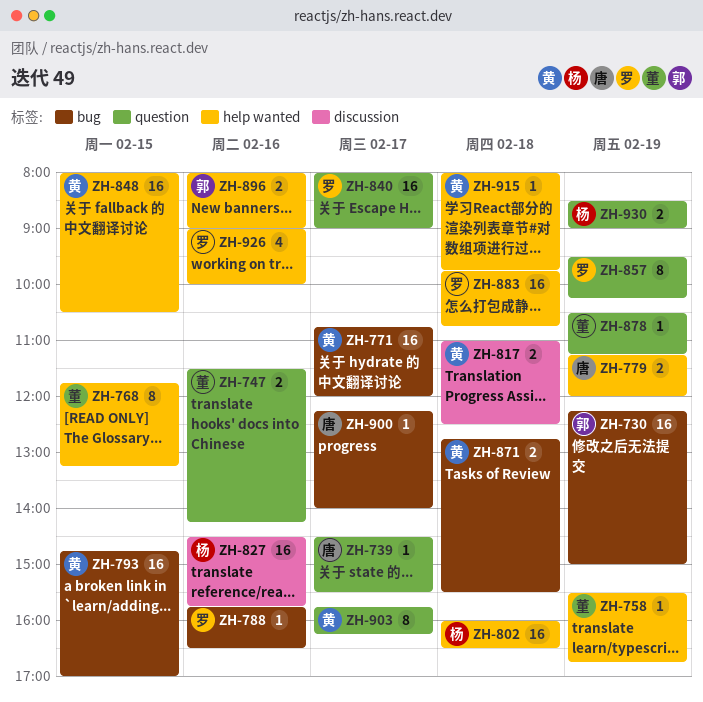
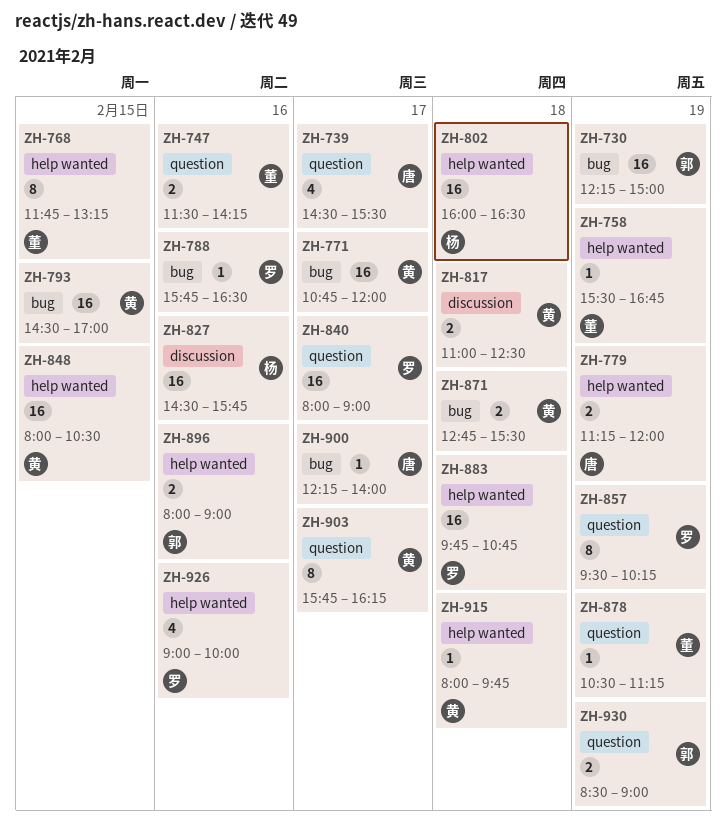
ZH-739, estimate: 1 -> 4
ZH-793, begins: 14:45 -> 14:30
ZH-930, owner: 杨 -> 郭

